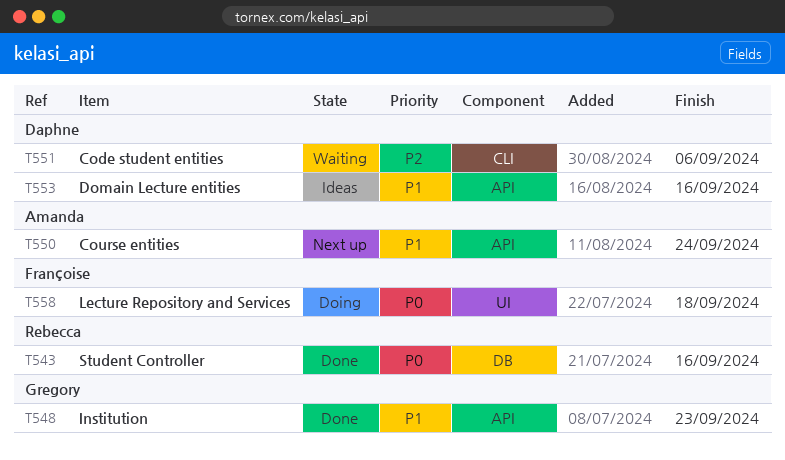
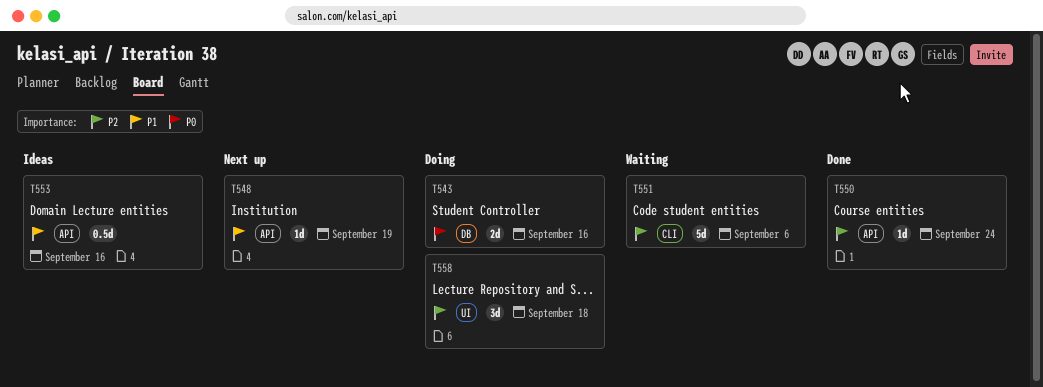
T543, status: Done -> Doing
T548, status: Done -> Next up
T548, due: Sep 23 -> Sep 19
T550, status: Next up -> Done
T550, priority: P1 -> P2
T558, priority: P0 -> P2

